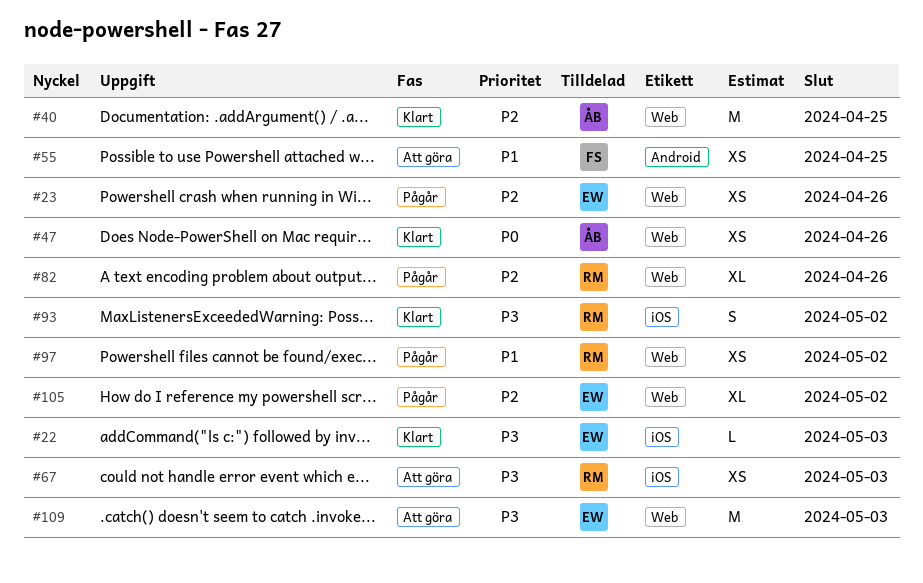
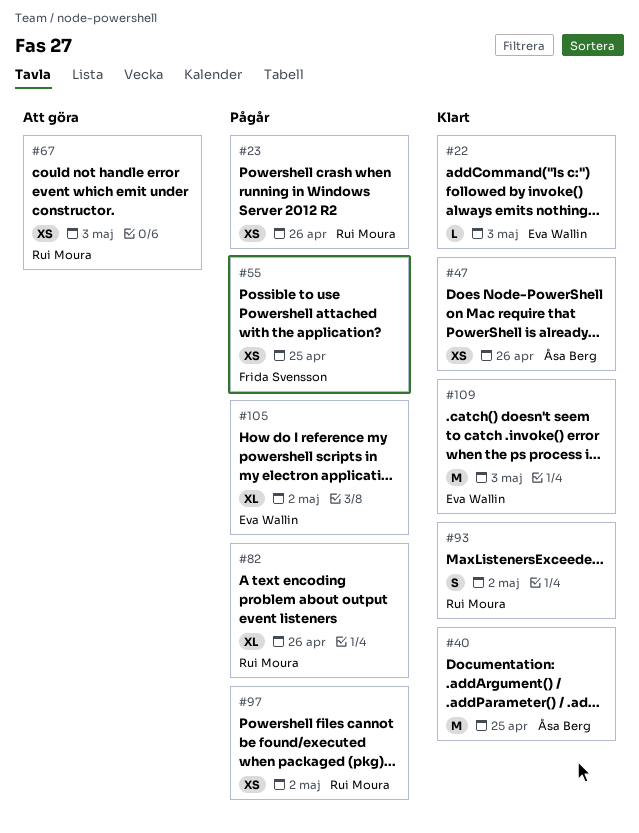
#23, owner: Eva Wallin -> Rui Moura
#55, status: Att göra -> Pågår
#109, status: Att göra -> Klart

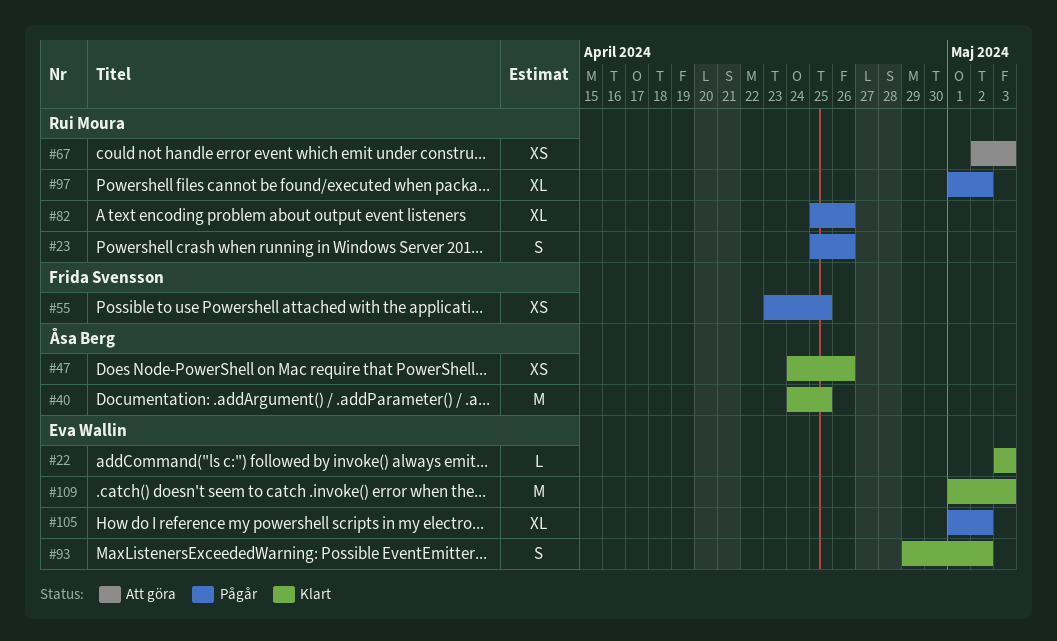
#23, estimate: XS -> S
#93, owner: Rui Moura -> Eva Wallin
#97, estimate: XS -> XL

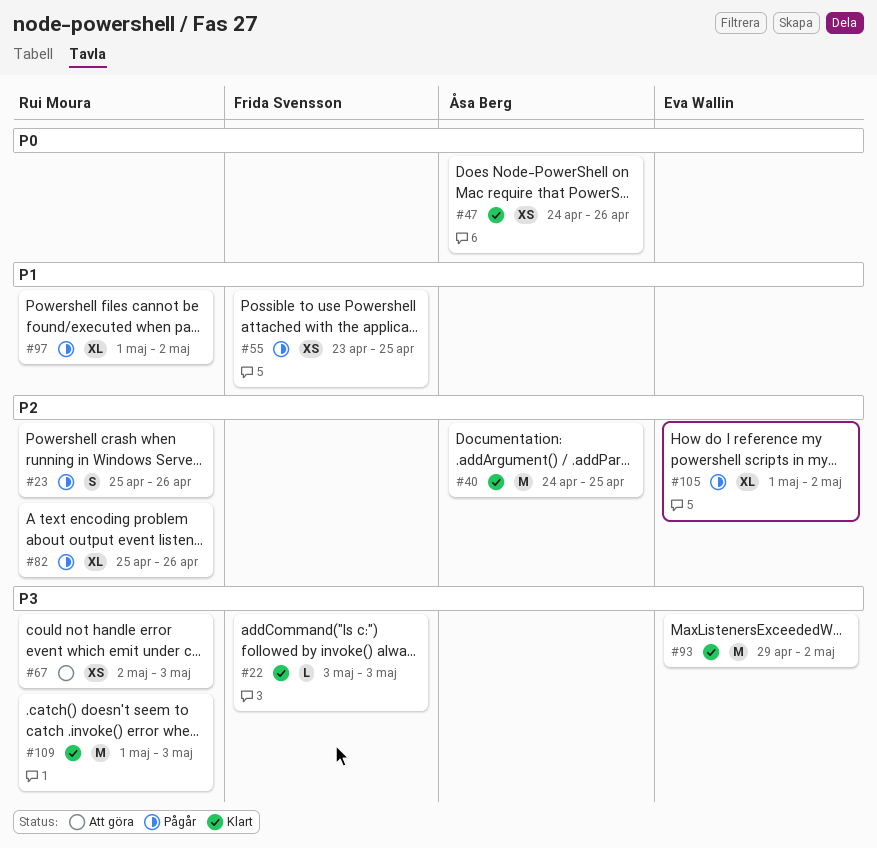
#22, owner: Eva Wallin -> Frida Svensson
#93, estimate: S -> M
#109, owner: Eva Wallin -> Rui Moura

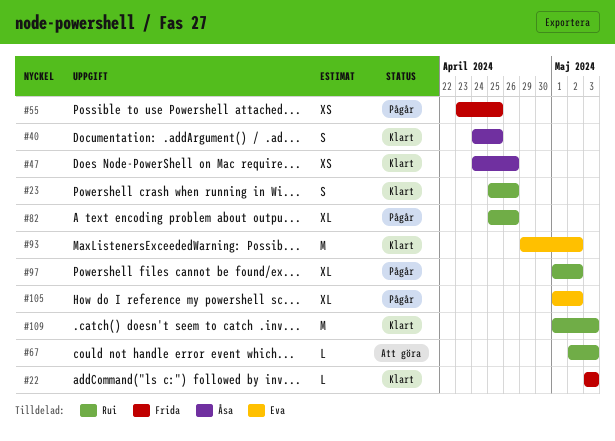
#23, status: Pågår -> Klart
#40, estimate: M -> S
#67, estimate: XS -> L

